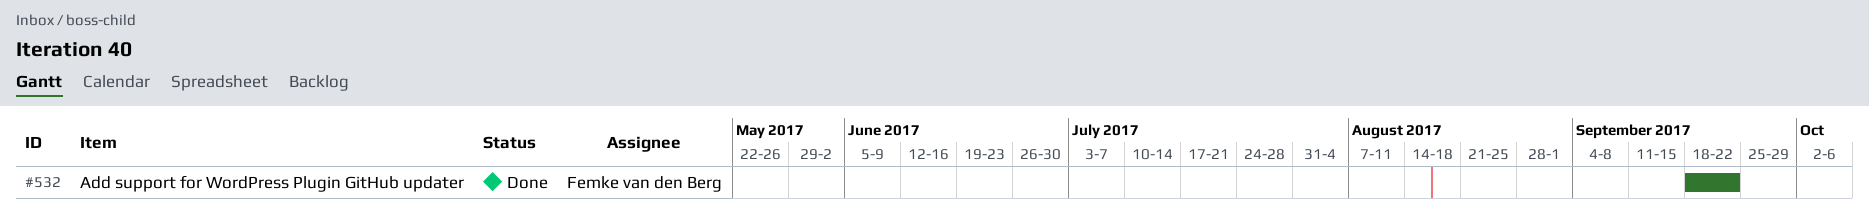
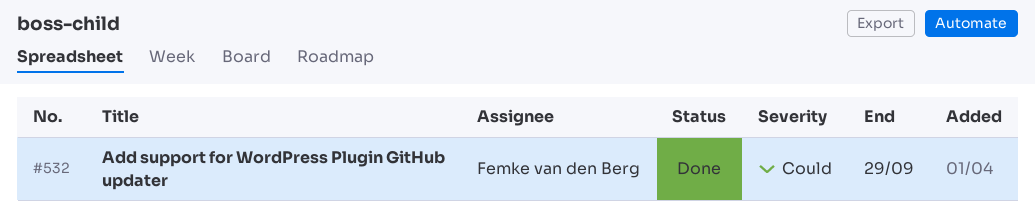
#532, due: Sep 22 -> Sep 29

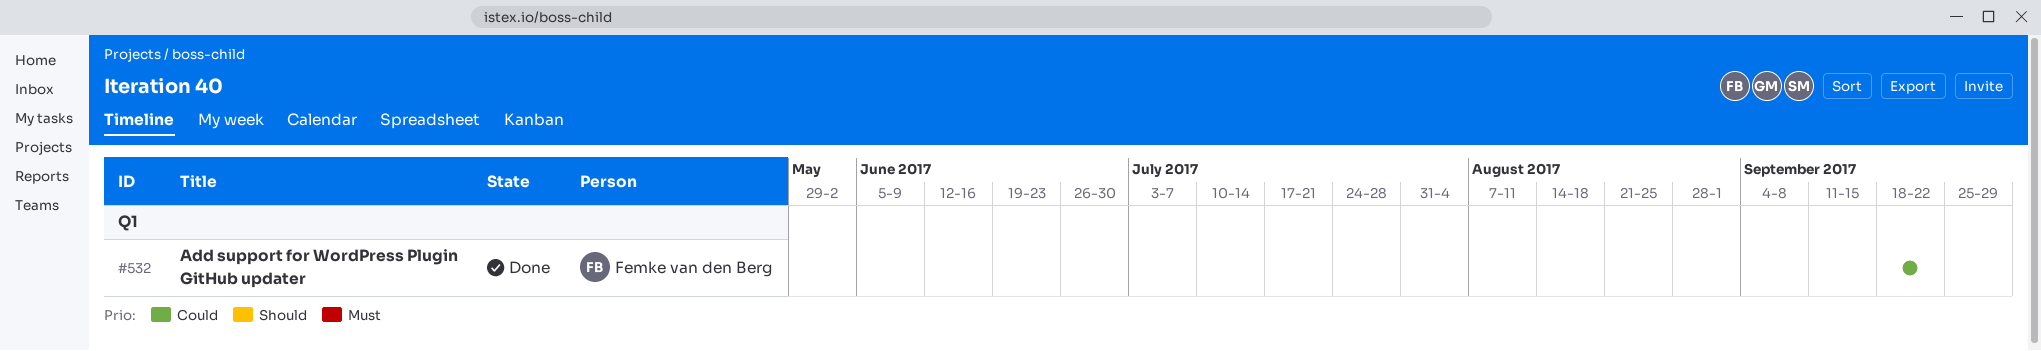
#532, due: Sep 29 -> Sep 22

